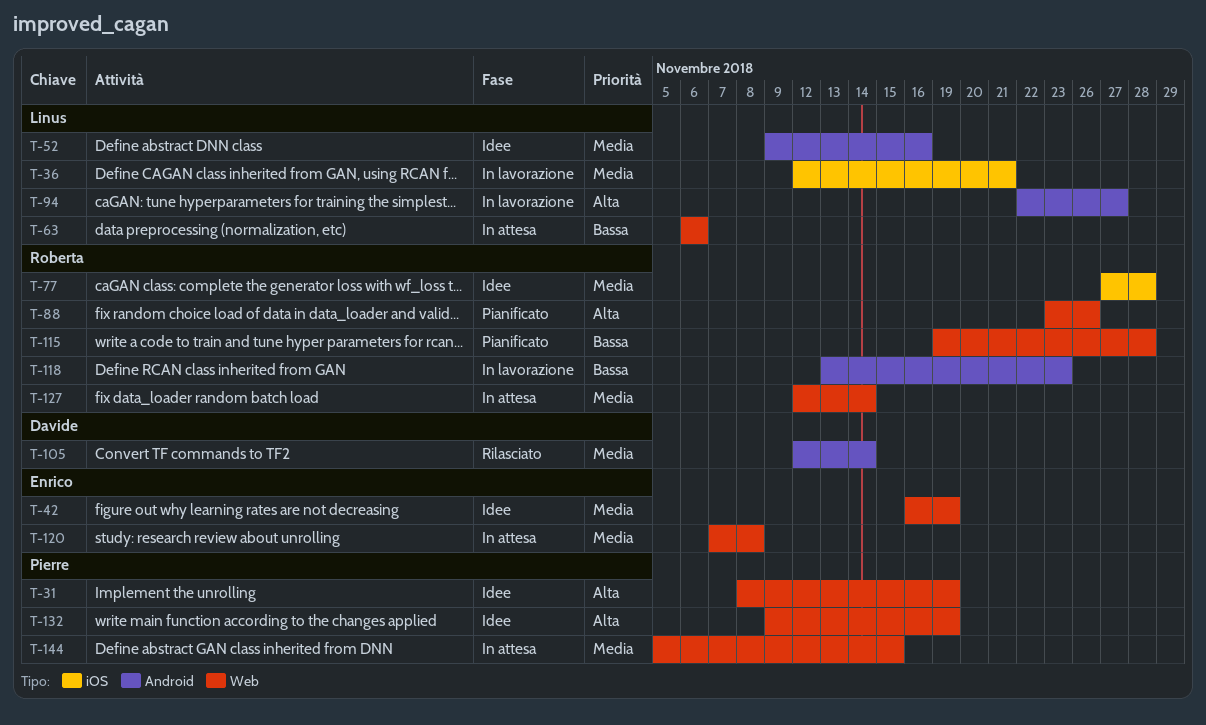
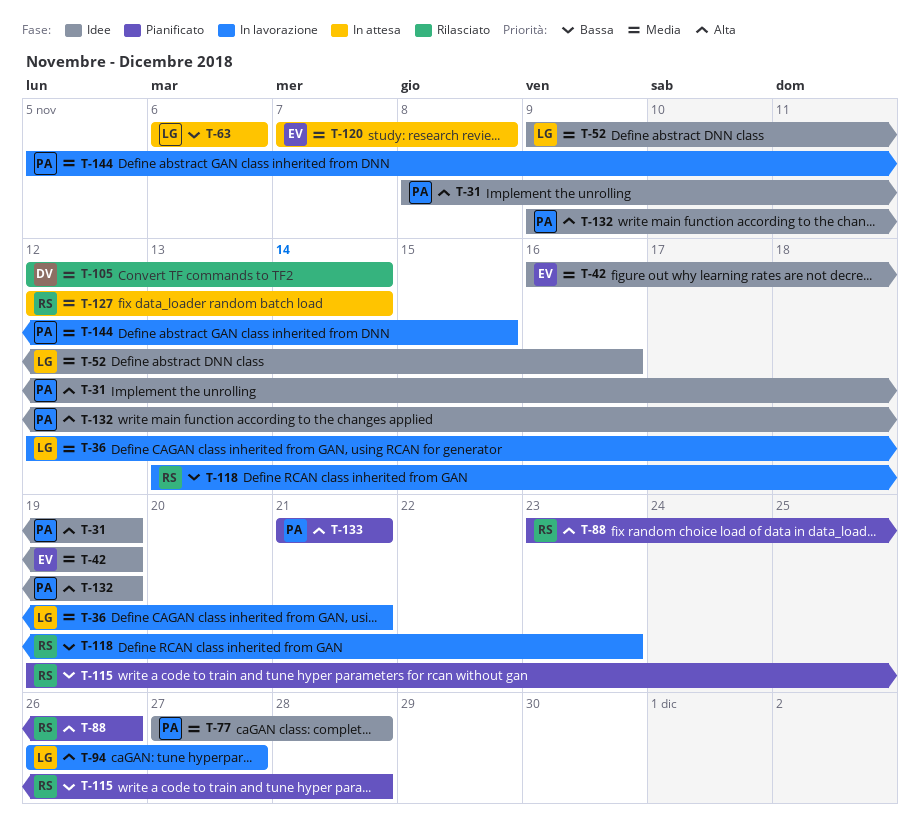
T-77, owner: Roberta -> Pierre
T-94, start: Nov 22 -> Nov 26
T-133: none -> present
T-144, status: In attesa -> In lavorazione

